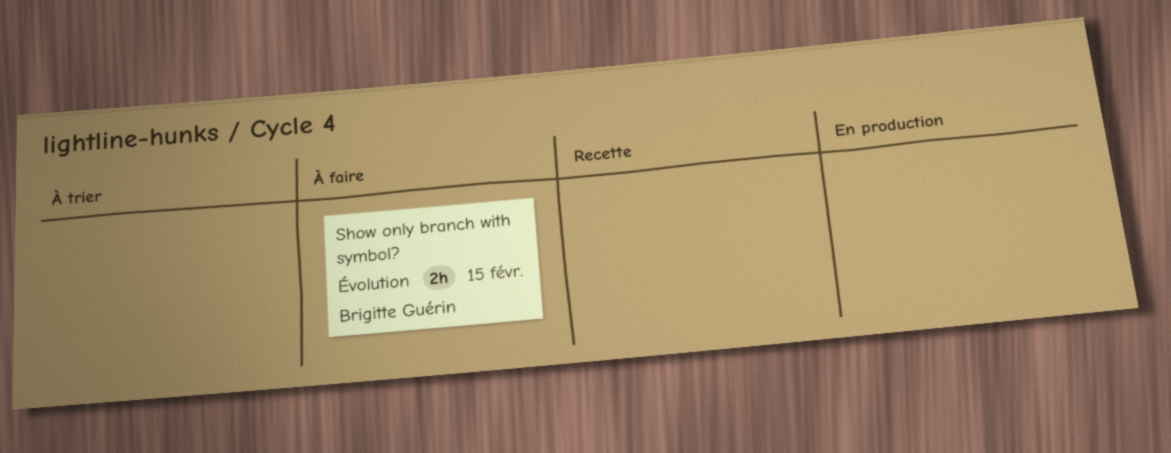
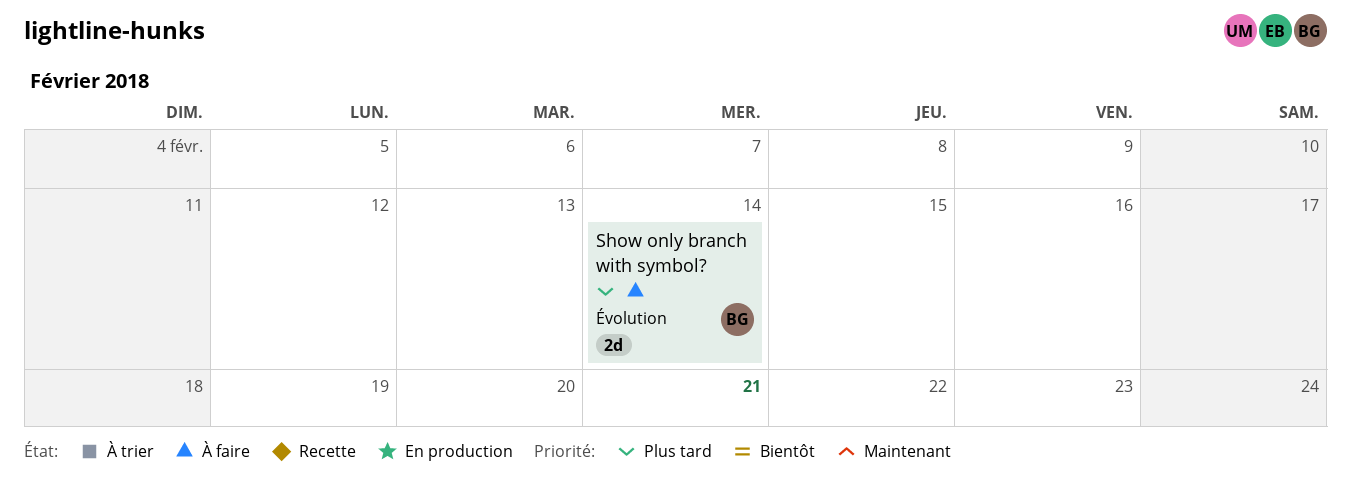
Show only branch with symbol?, estimate: 2h -> 2d
Show only branch with symbol?, due: Feb 15 -> Feb 14

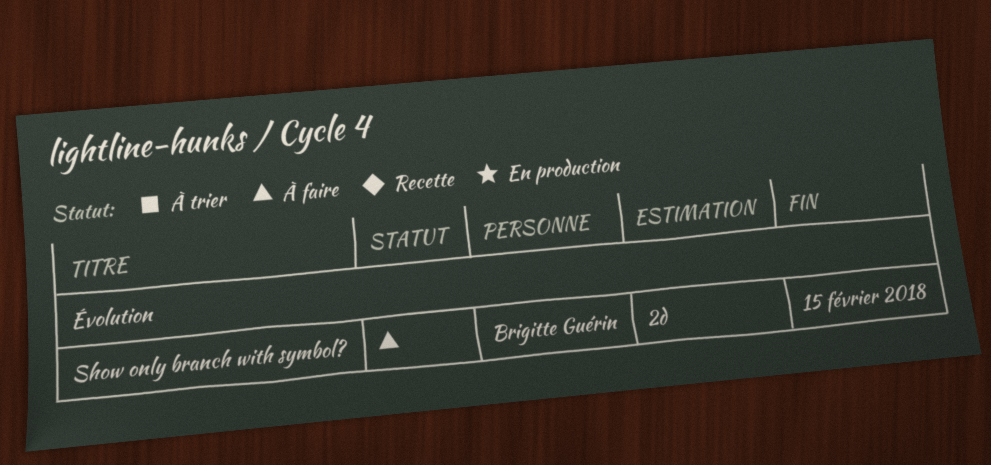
Show only branch with symbol?, due: Feb 14 -> Feb 15

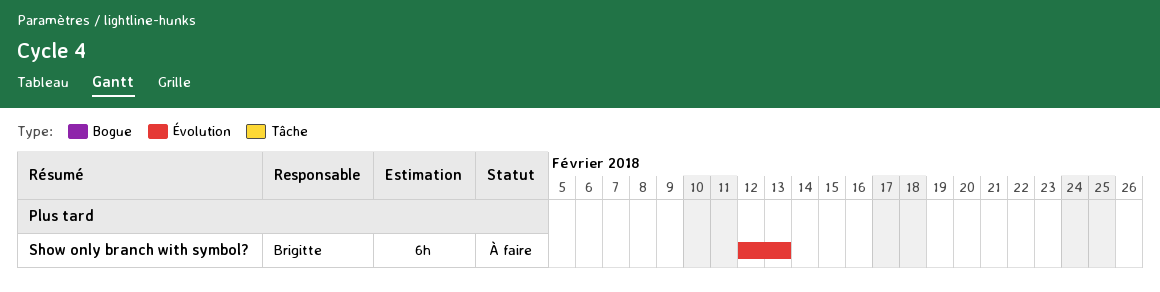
Show only branch with symbol?, estimate: 2d -> 6h
Show only branch with symbol?, due: Feb 15 -> Feb 13

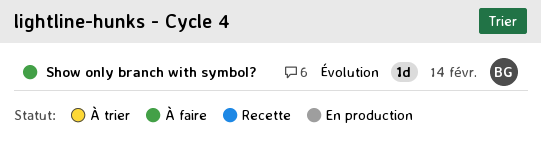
Show only branch with symbol?, estimate: 6h -> 1d
Show only branch with symbol?, due: Feb 13 -> Feb 14

